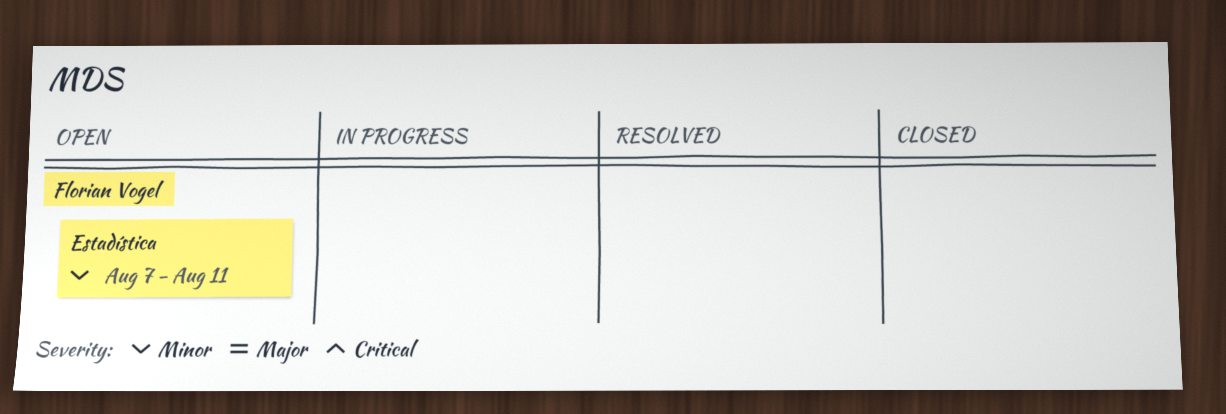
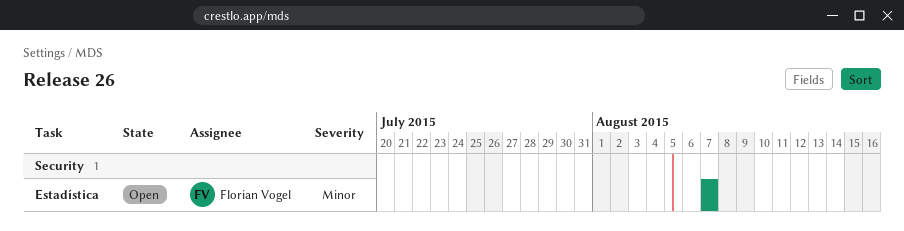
Estadística, due: Aug 11 -> Aug 7

